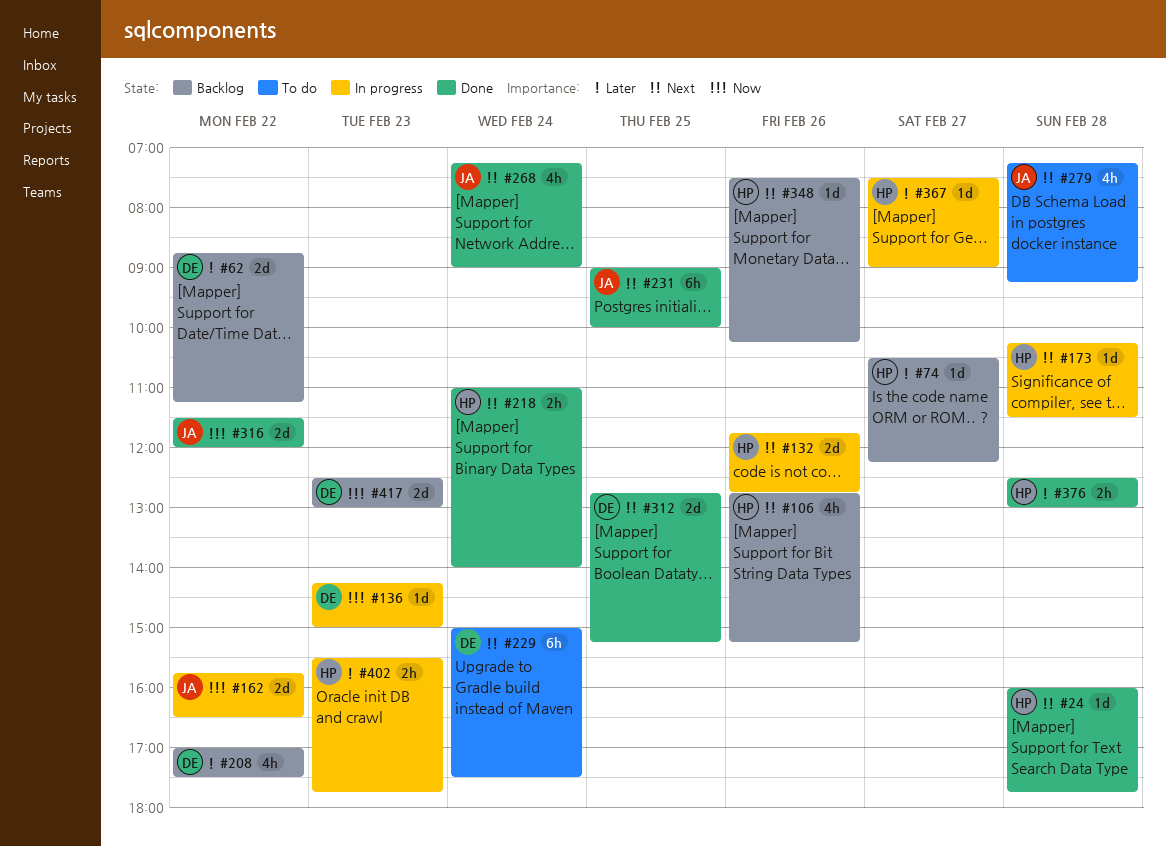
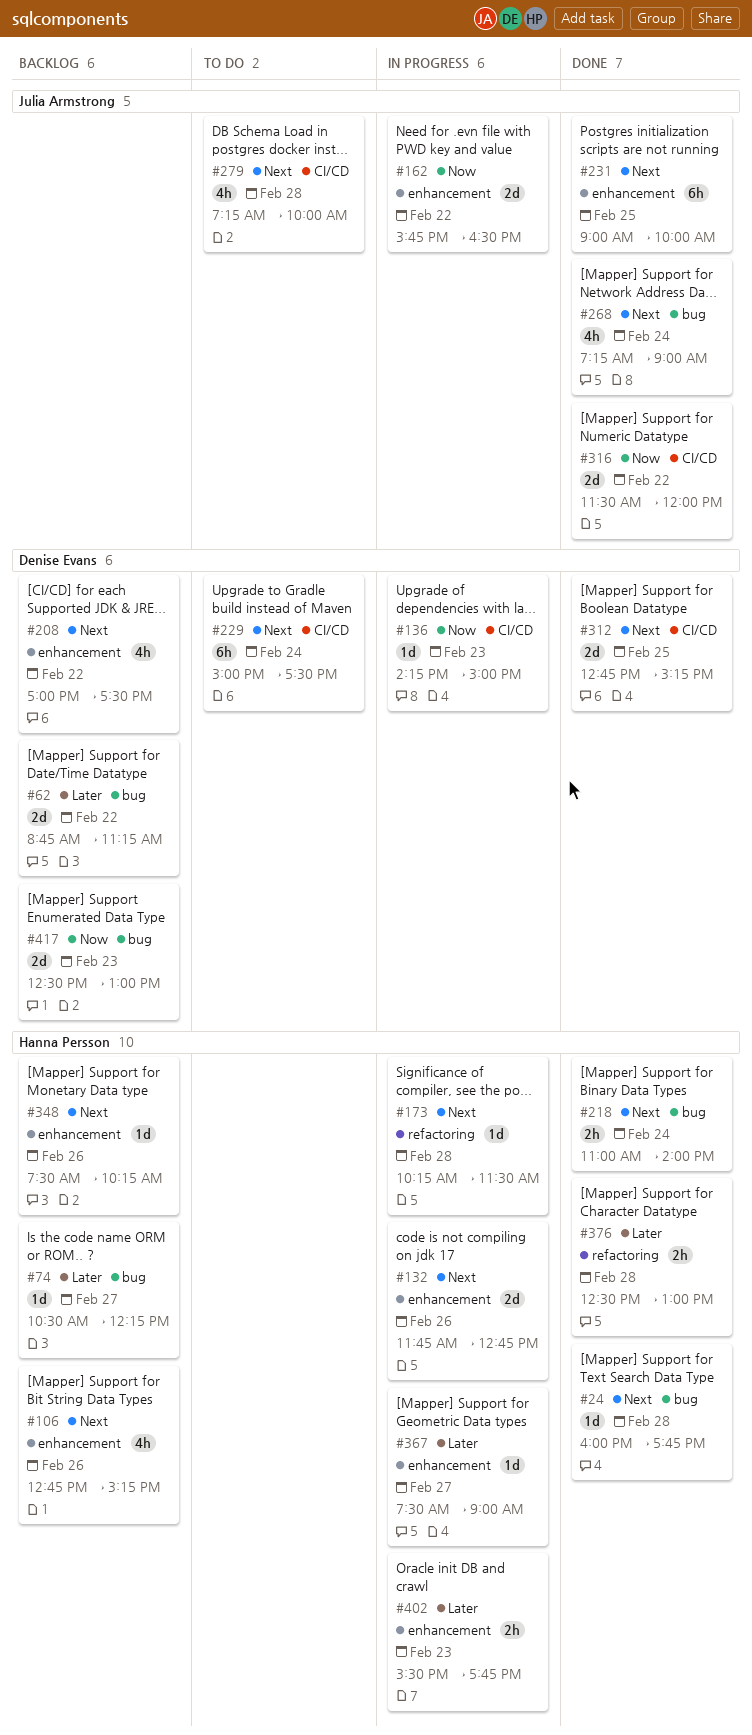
#208, priority: Later -> Next
#279, ends: 09:15 -> 10:00

